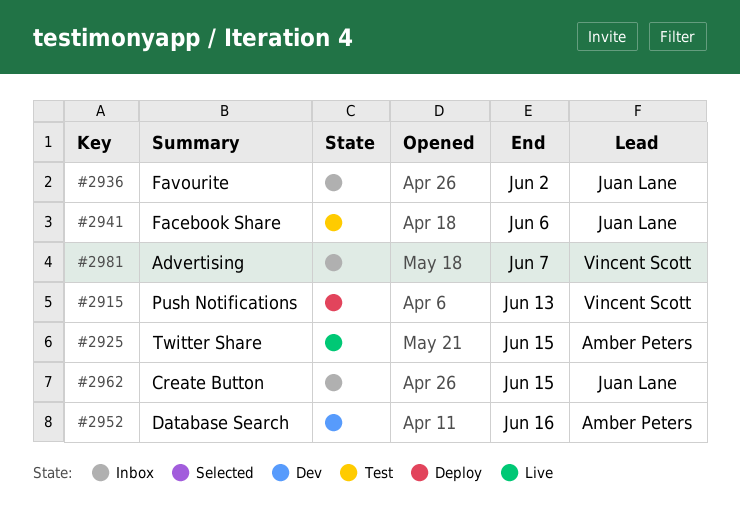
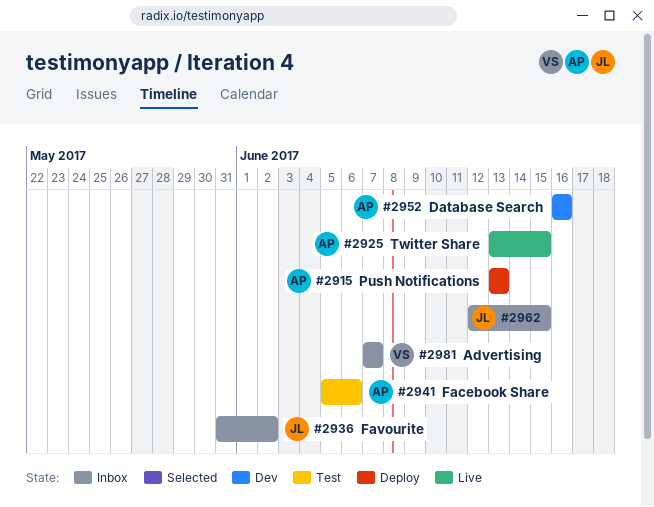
#2915, owner: Vincent Scott -> Amber Peters
#2941, owner: Juan Lane -> Amber Peters

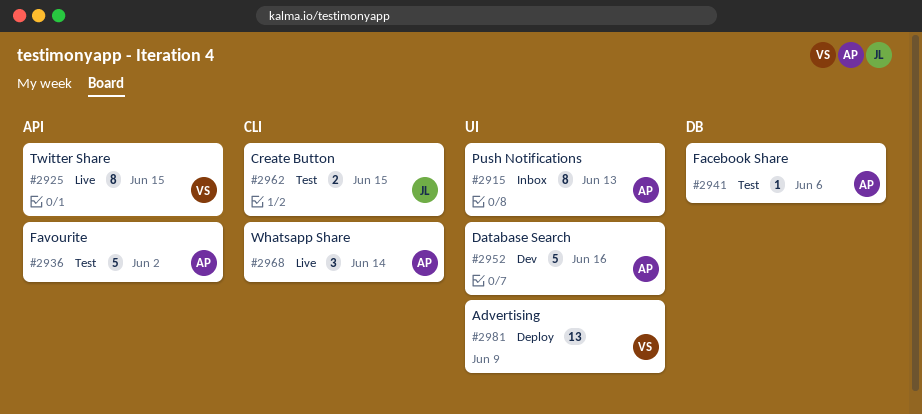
#2915, status: Deploy -> Inbox
#2925, owner: AP -> VS
#2936, status: Inbox -> Test
#2936, owner: JL -> AP
#2962, status: Inbox -> Test
#2968: none -> present
#2981, status: Inbox -> Deploy
#2981, due: Jun 7 -> Jun 9

